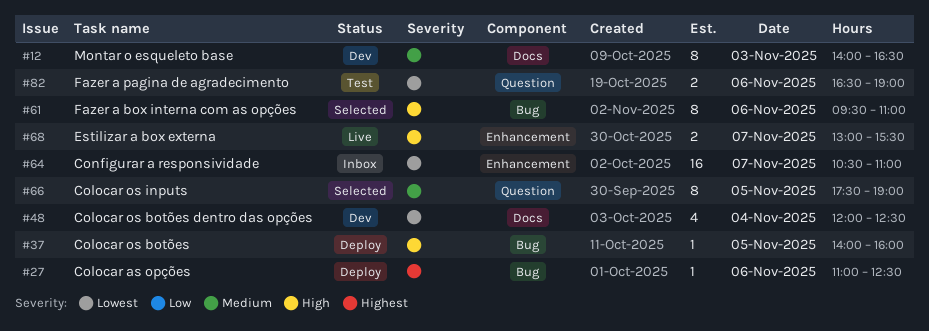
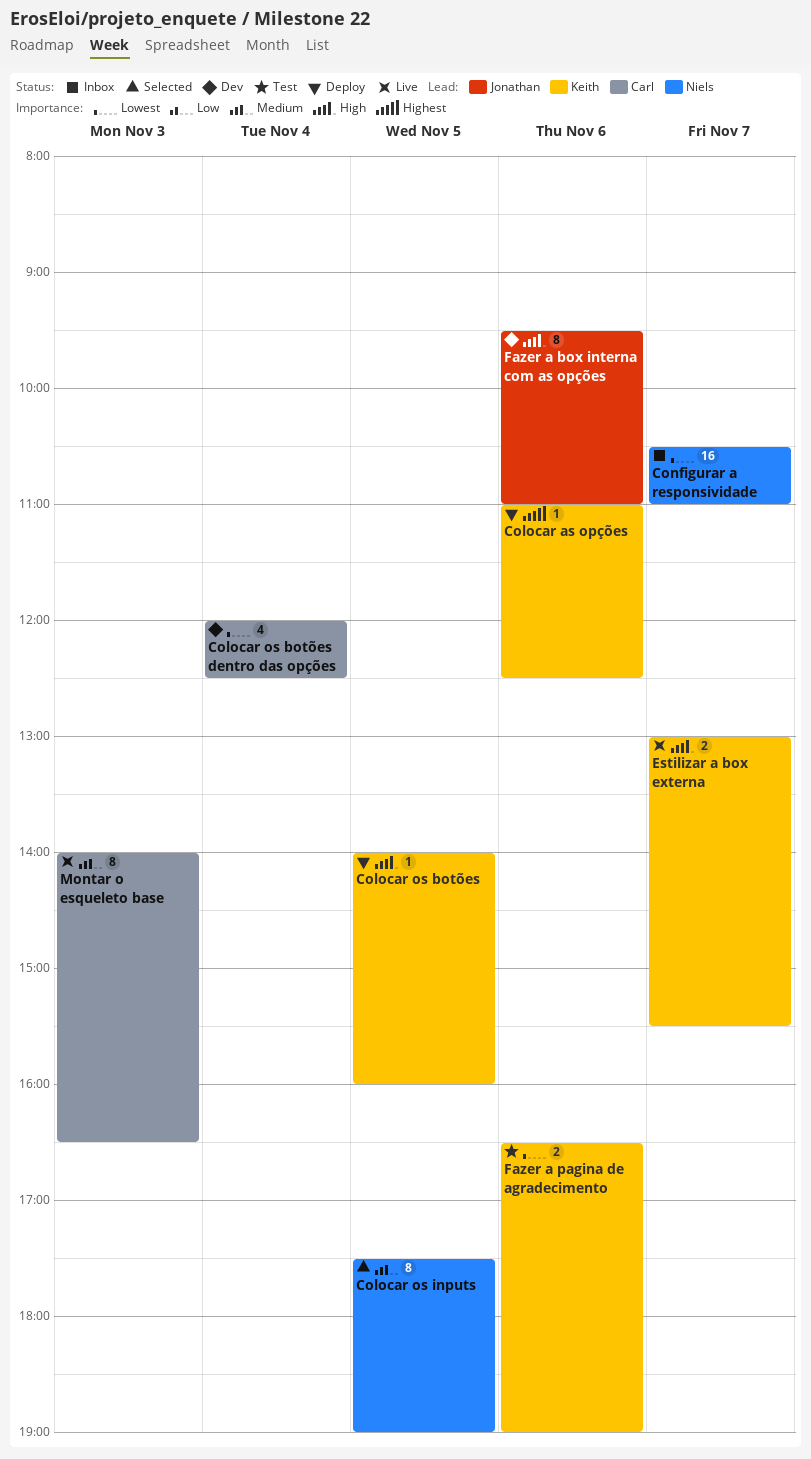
Fazer a box interna com as opções, status: Selected -> Dev
Montar o esqueleto base, status: Dev -> Live

